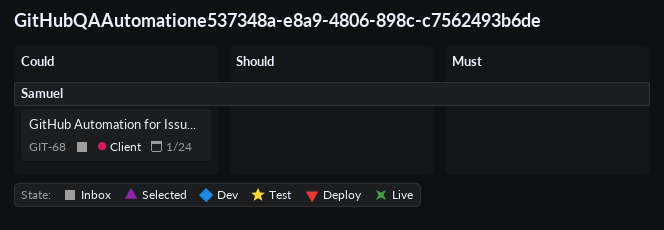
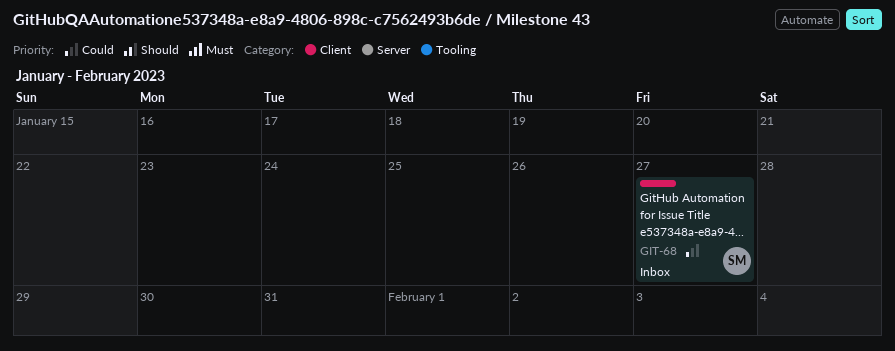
GIT-68, due: Jan 24 -> Jan 27

